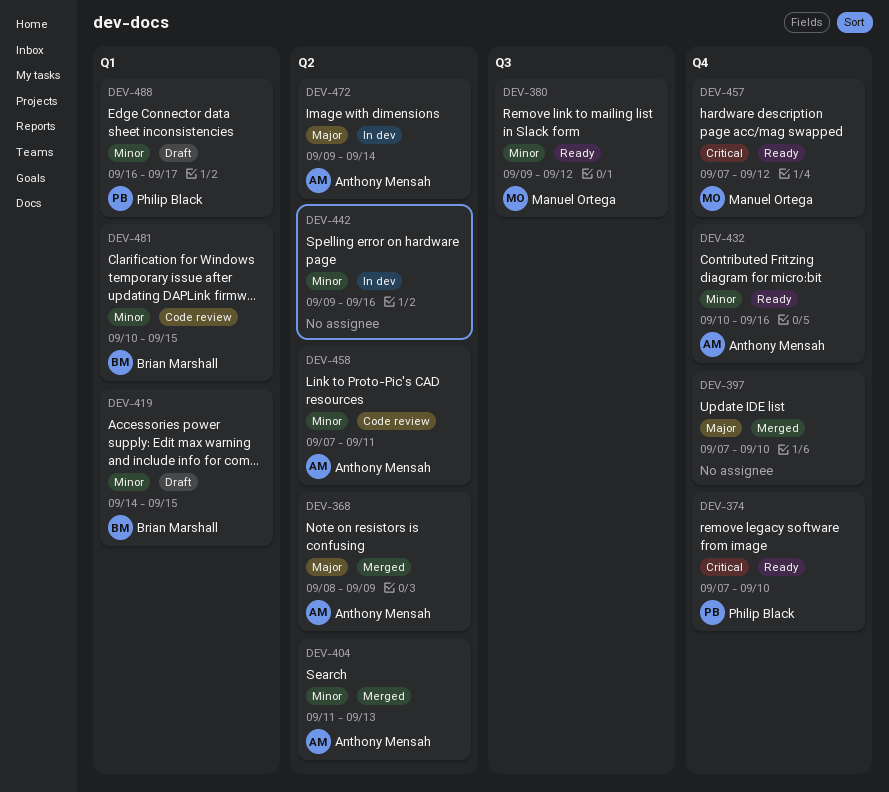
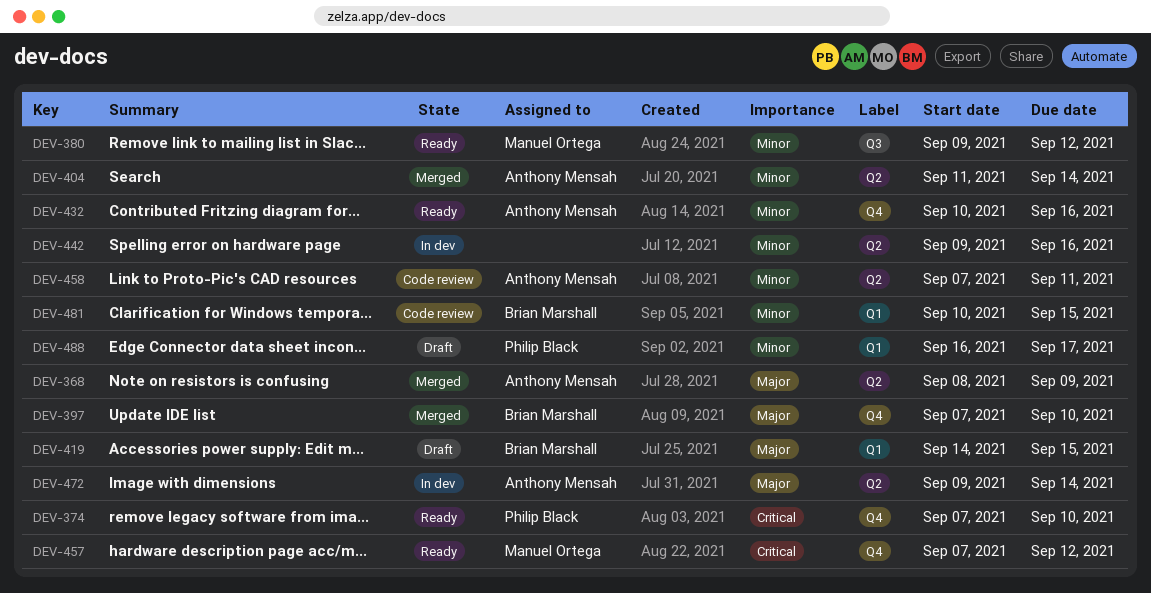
DEV-397, owner: none -> Brian Marshall
DEV-404, due: Sep 13 -> Sep 14
DEV-419, priority: Minor -> Major

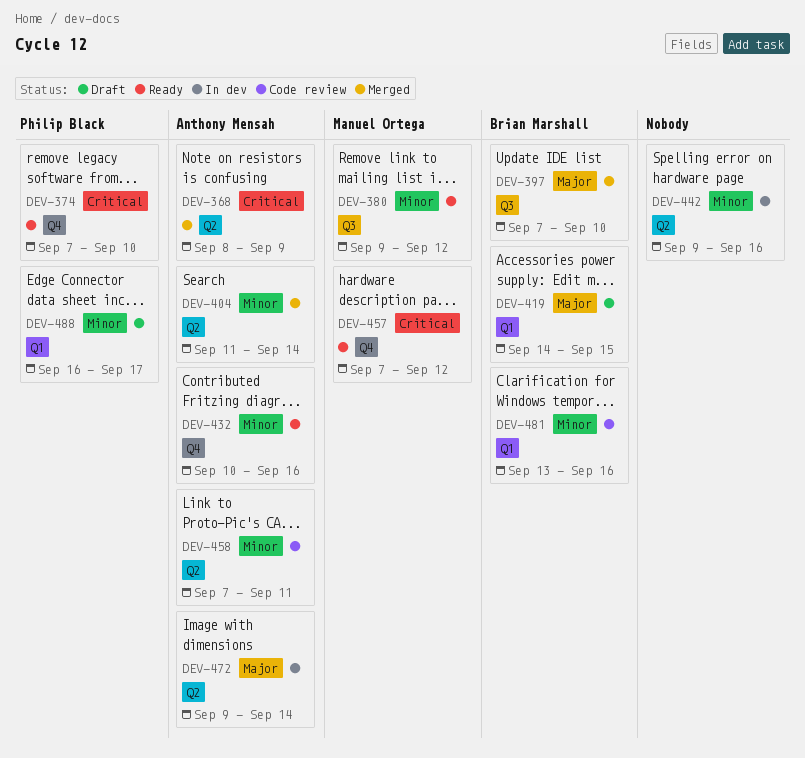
DEV-368, priority: Major -> Critical
DEV-397, label: Q4 -> Q3
DEV-481, start: Sep 10 -> Sep 13
DEV-481, due: Sep 15 -> Sep 16

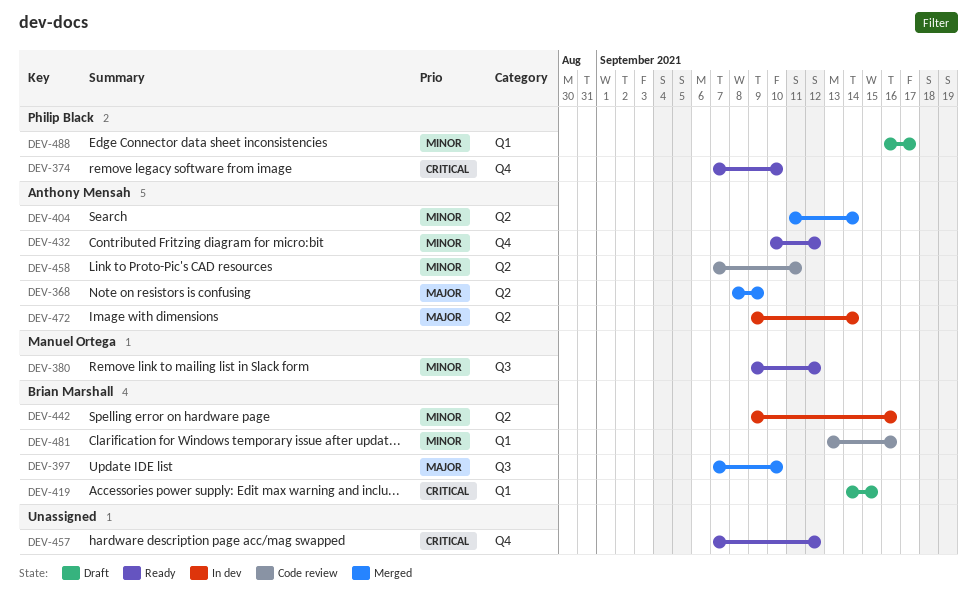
DEV-368, priority: Critical -> Major
DEV-419, priority: Major -> Critical
DEV-432, due: Sep 16 -> Sep 12
DEV-442, owner: none -> Brian Marshall
DEV-457, owner: Manuel Ortega -> none

